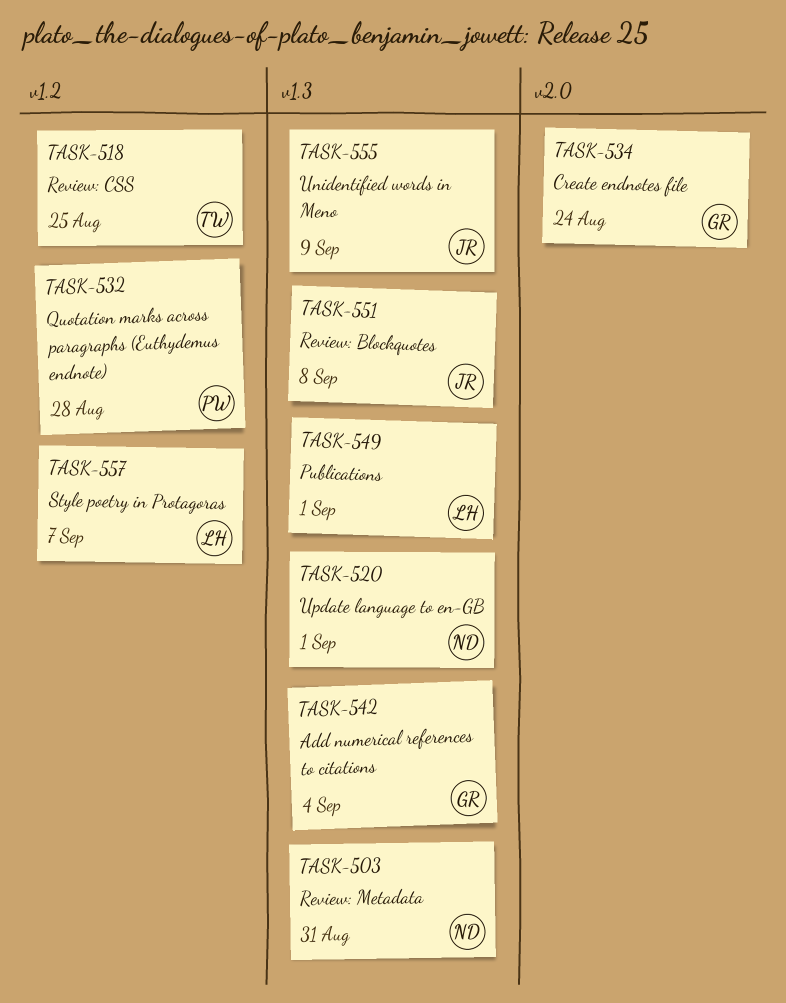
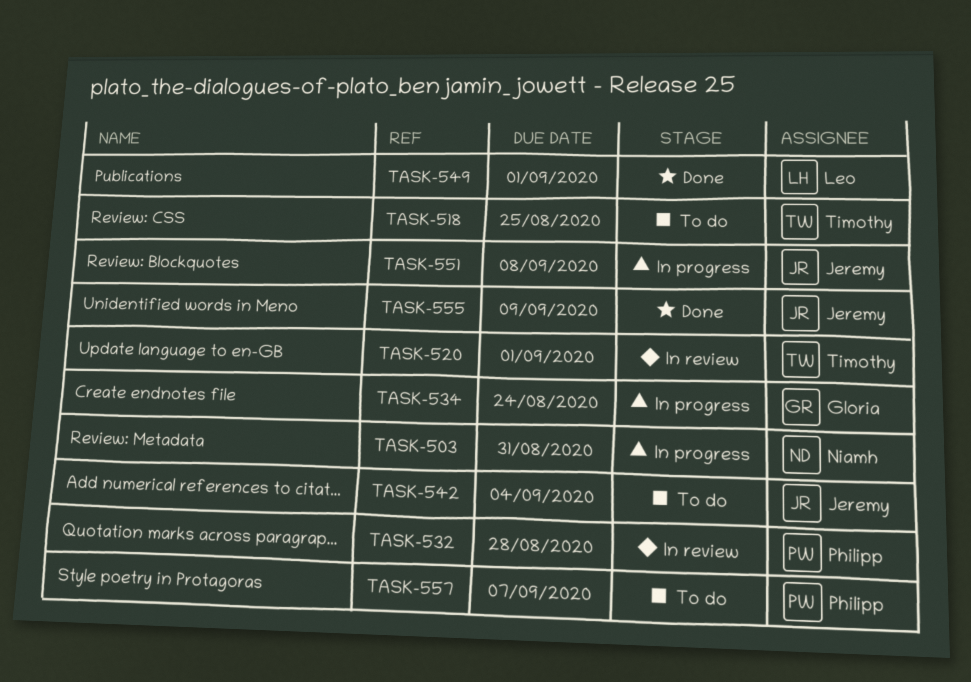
TASK-520, owner: Niamh -> Timothy
TASK-542, owner: Gloria -> Jeremy
TASK-557, owner: Leo -> Philipp

